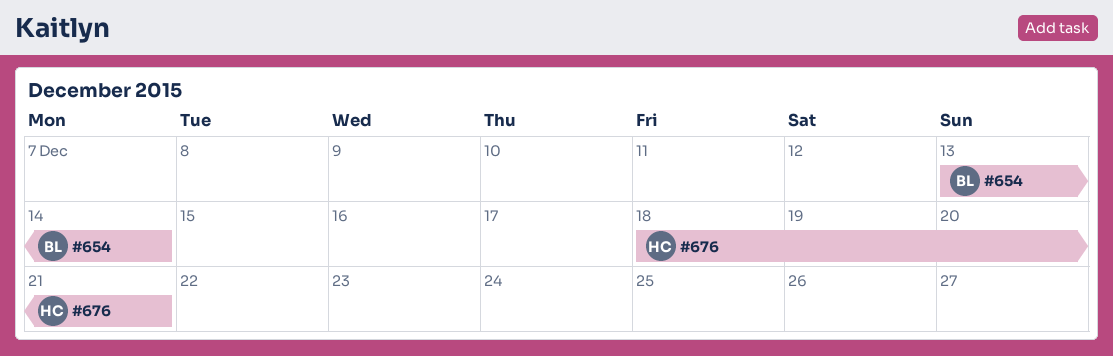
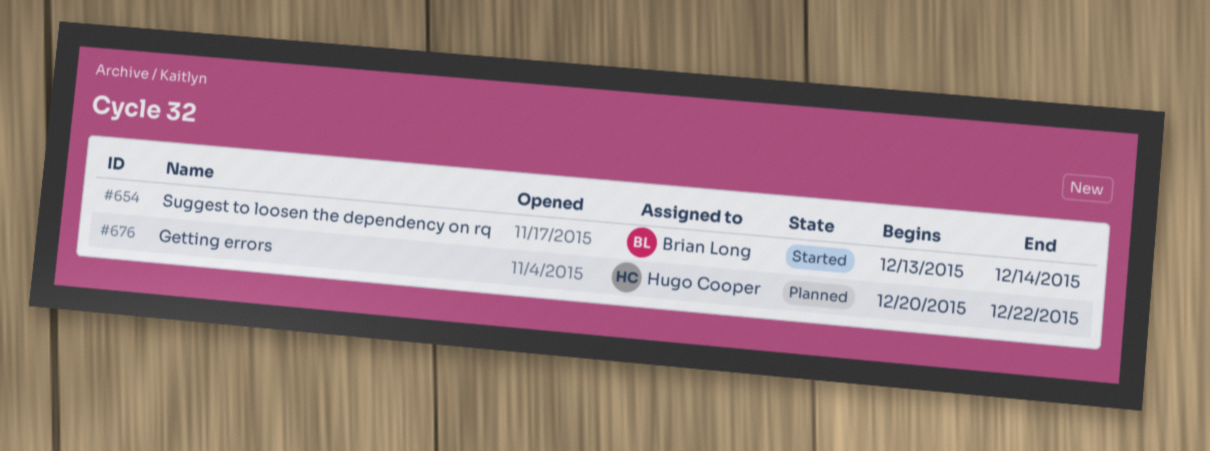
#676, start: Dec 18 -> Dec 20
#676, due: Dec 21 -> Dec 22

